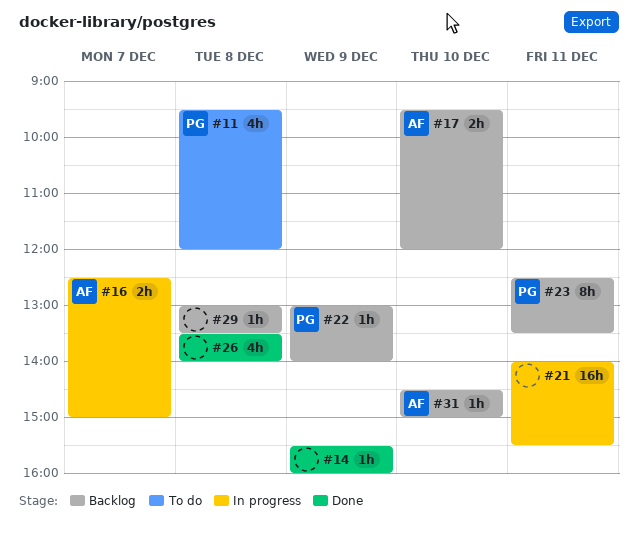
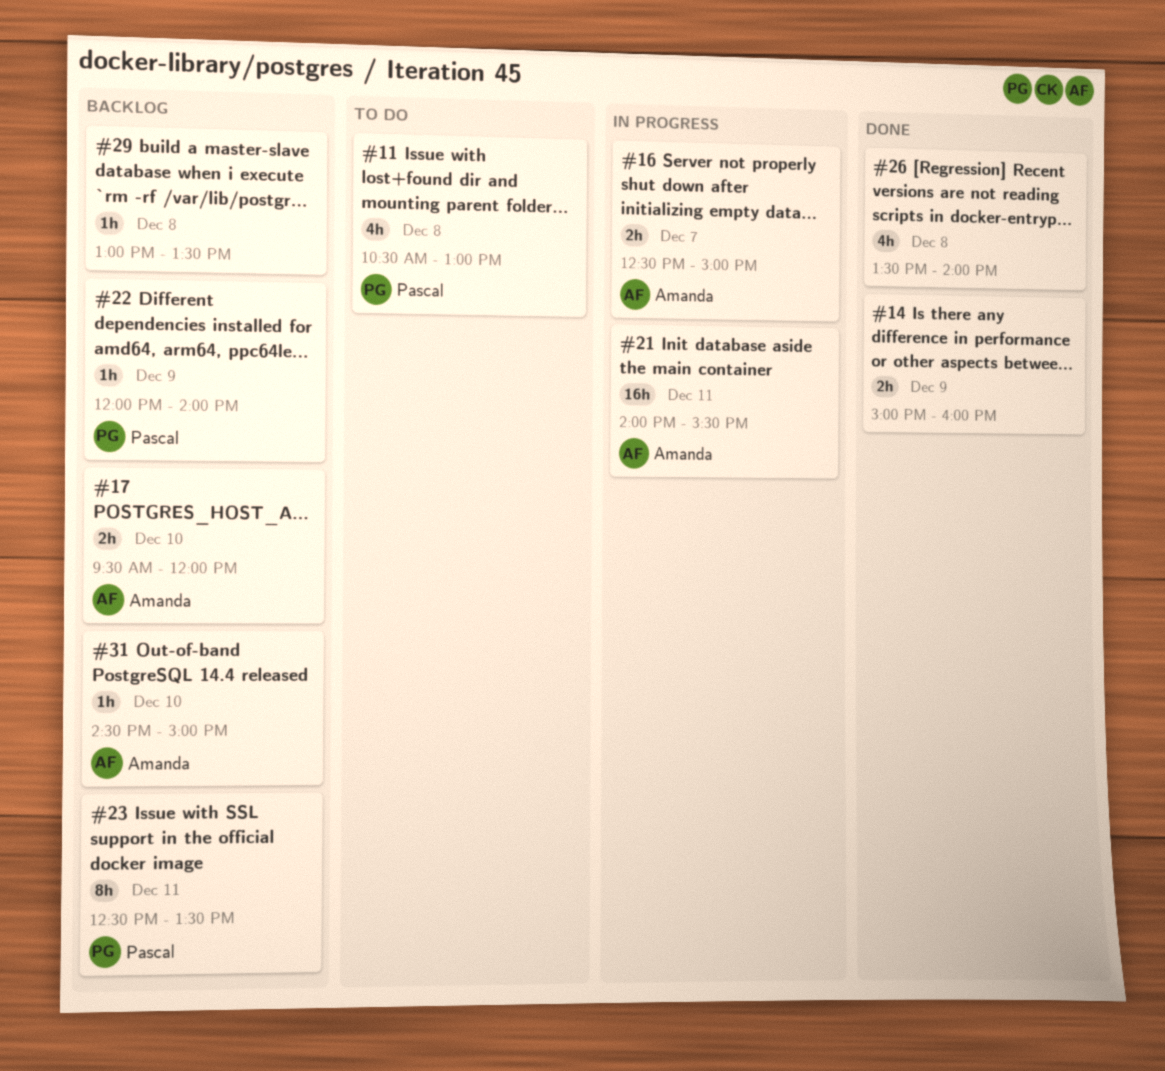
#11, begins: 09:30 -> 10:30
#11, ends: 12:00 -> 13:00
#14, estimate: 1h -> 2h
#14, begins: 15:30 -> 15:00
#21, owner: none -> Amanda
#22, begins: 13:00 -> 12:00

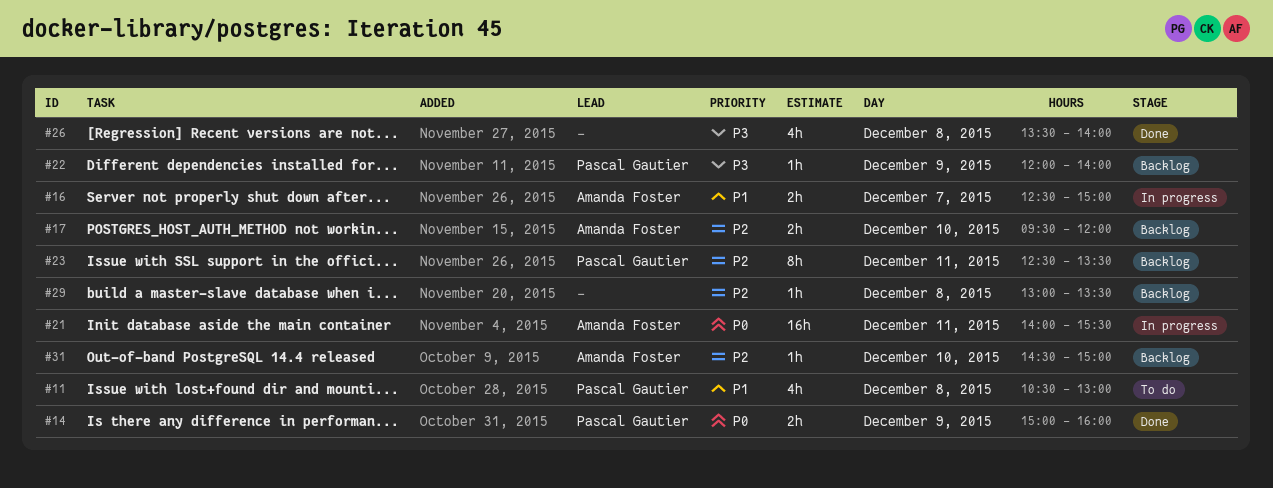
#14, owner: none -> Pascal Gautier

